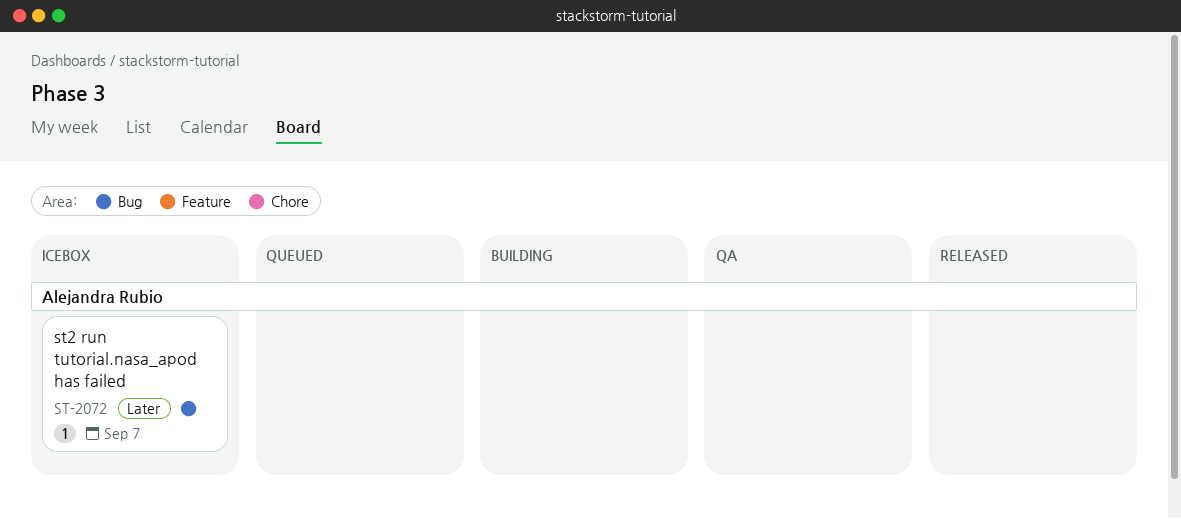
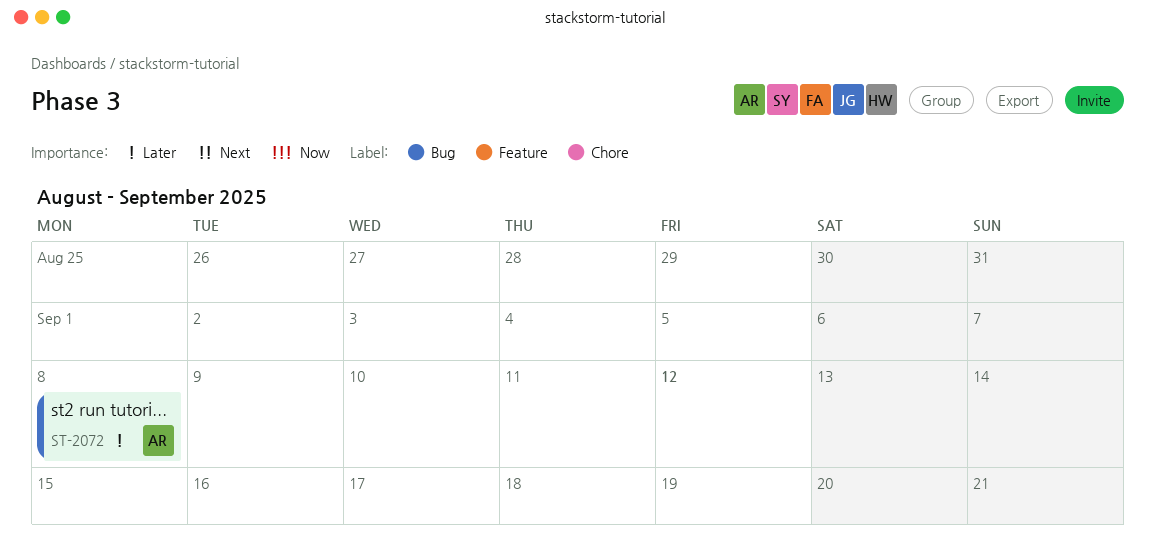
ST-2072, due: Sep 7 -> Sep 8

